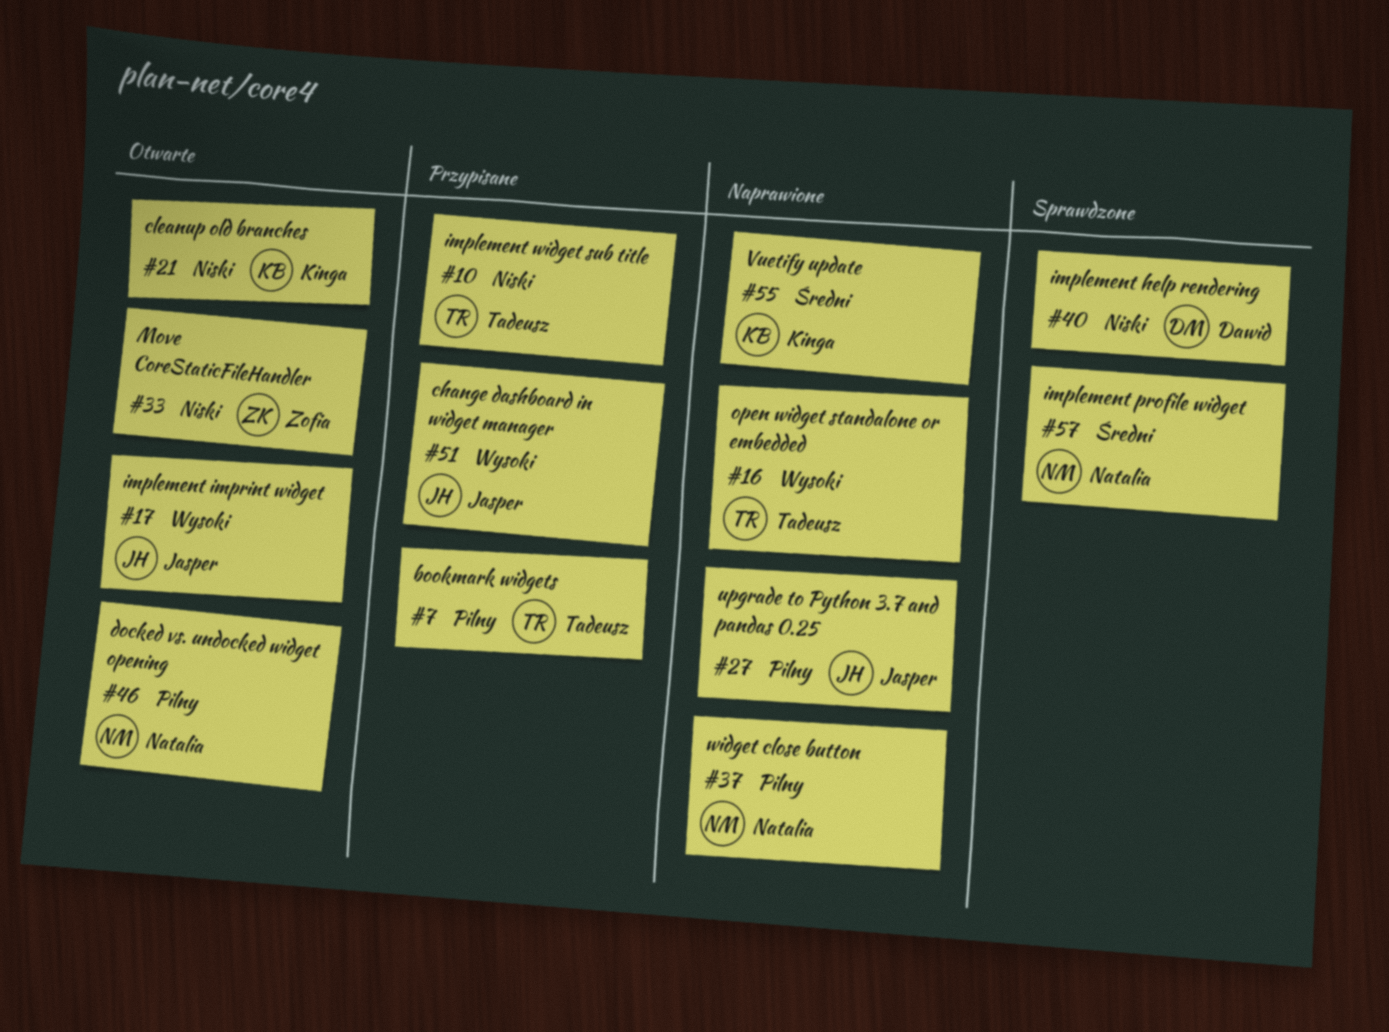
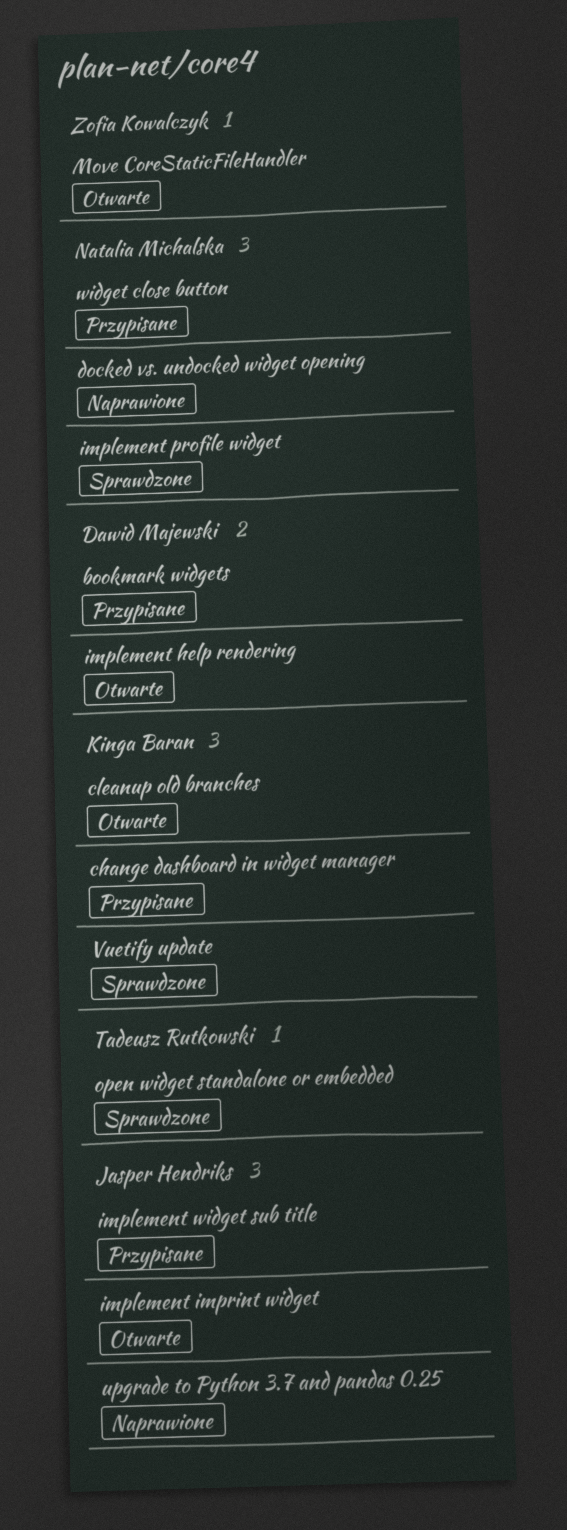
bookmark widgets, owner: Tadeusz Rutkowski -> Dawid Majewski
change dashboard in widget manager, owner: Jasper Hendriks -> Kinga Baran
docked vs. undocked widget opening, status: Otwarte -> Naprawione
implement help rendering, status: Sprawdzone -> Otwarte
implement widget sub title, owner: Tadeusz Rutkowski -> Jasper Hendriks
open widget standalone or embedded, status: Naprawione -> Sprawdzone
Vuetify update, status: Naprawione -> Sprawdzone
widget close button, status: Naprawione -> Przypisane

